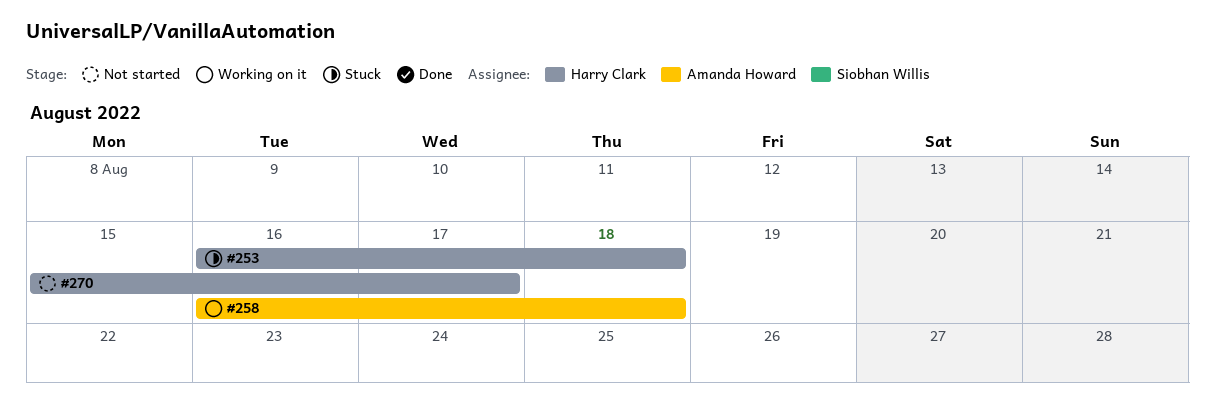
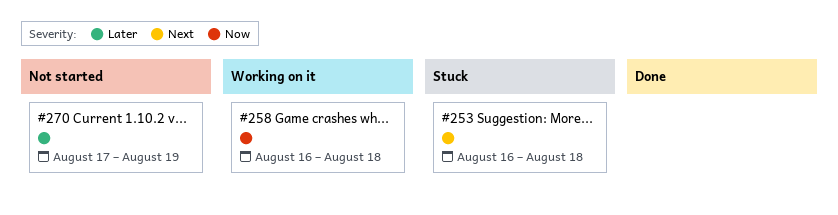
#270, start: Aug 15 -> Aug 17
#270, due: Aug 17 -> Aug 19

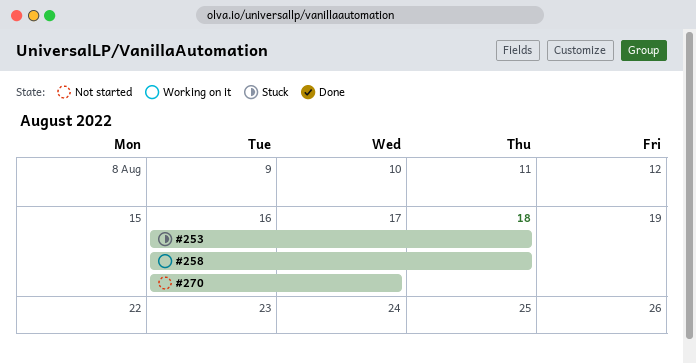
#270, start: Aug 17 -> Aug 16
#270, due: Aug 19 -> Aug 17

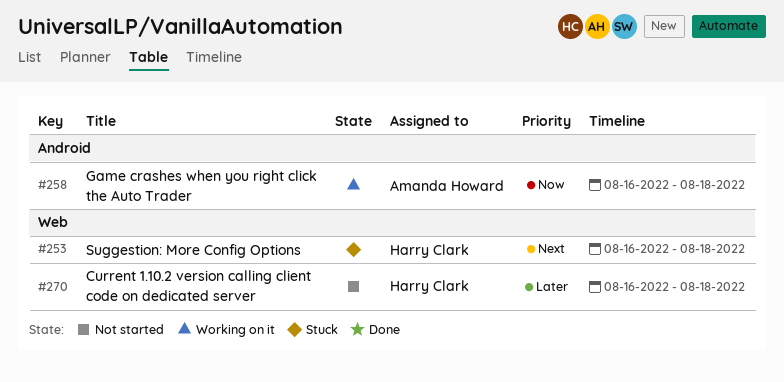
#270, due: Aug 17 -> Aug 18

